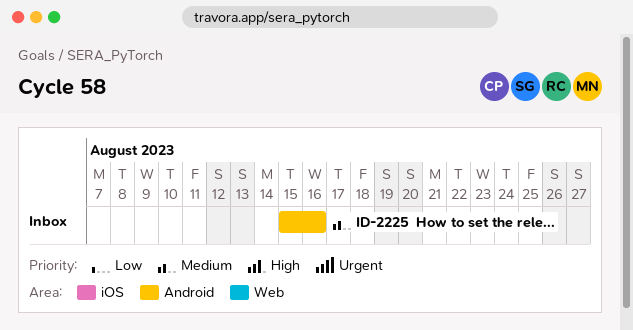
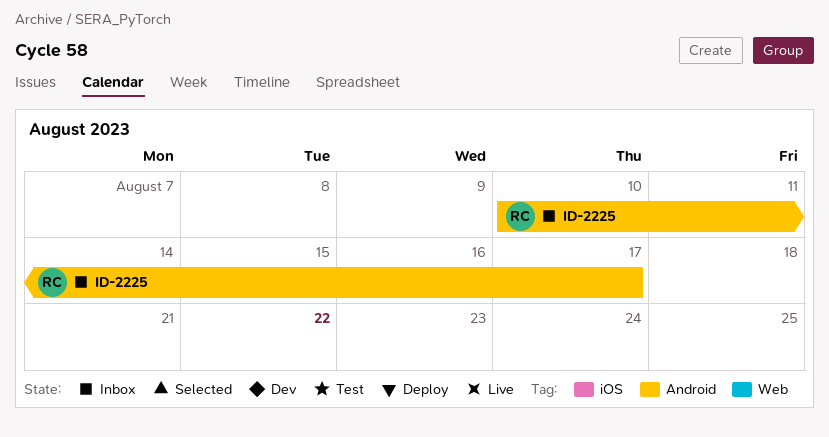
ID-2225, start: Aug 15 -> Aug 10
ID-2225, due: Aug 16 -> Aug 17

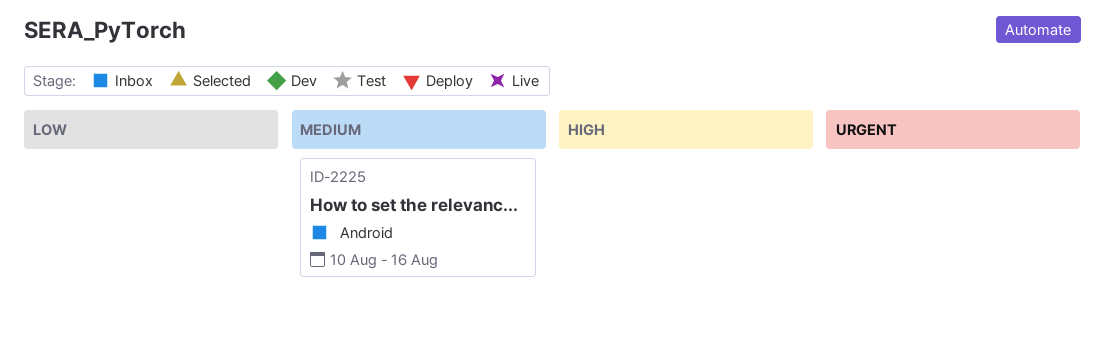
ID-2225, due: Aug 17 -> Aug 16

